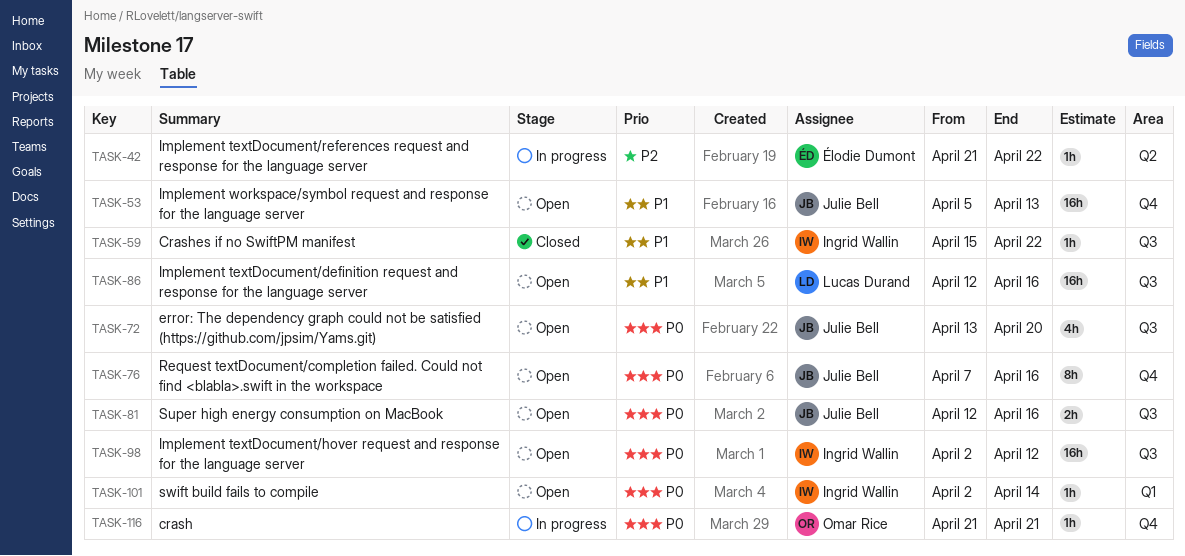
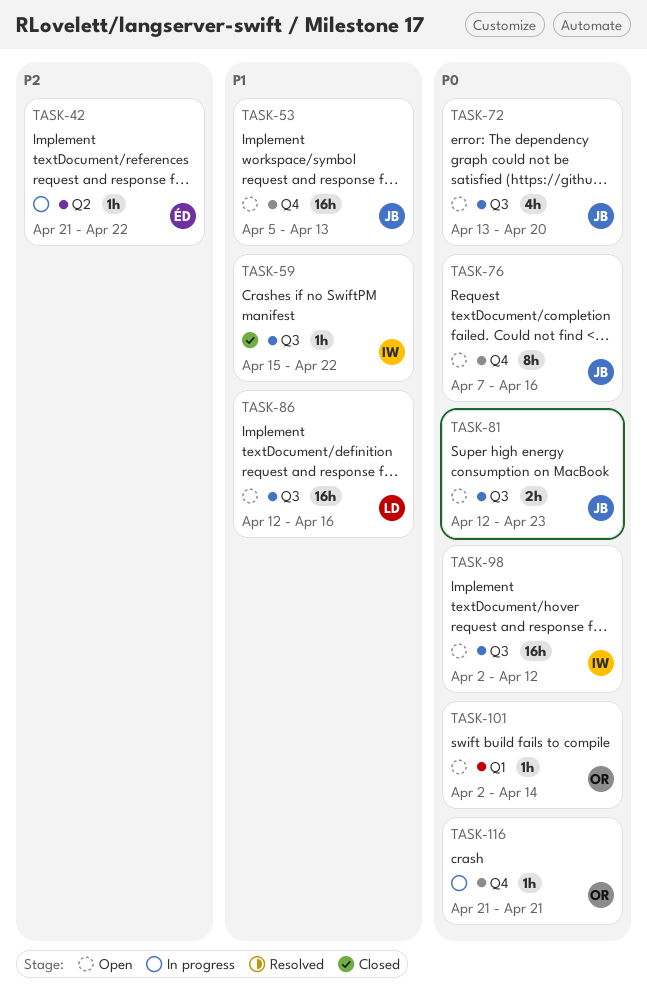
TASK-81, due: Apr 16 -> Apr 23
TASK-101, owner: Ingrid Wallin -> Omar Rice

